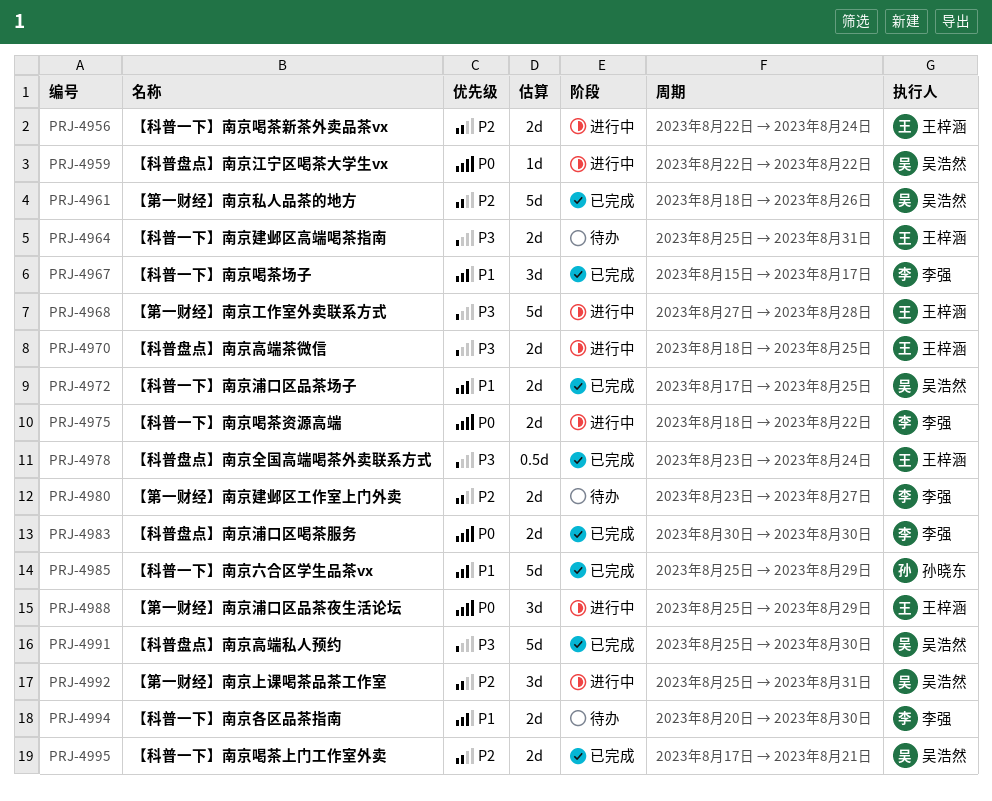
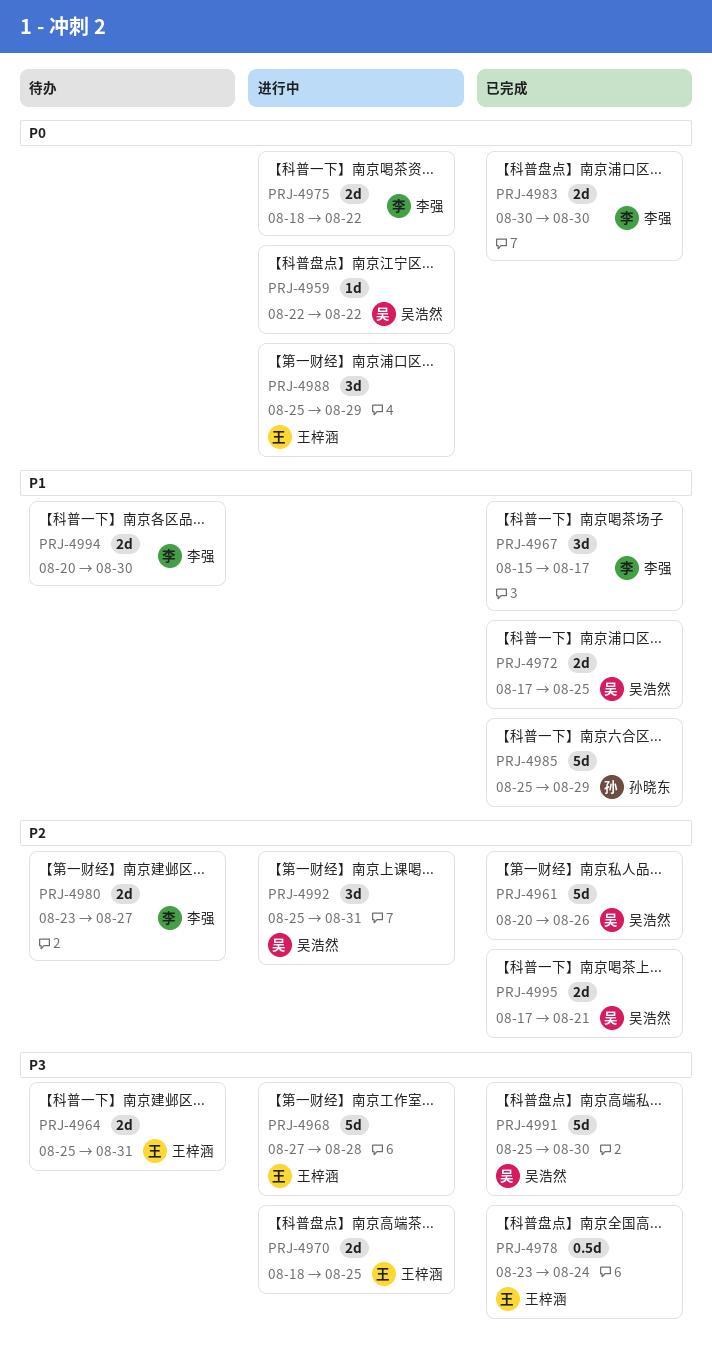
PRJ-4956: present -> none
PRJ-4961, start: Aug 18 -> Aug 20

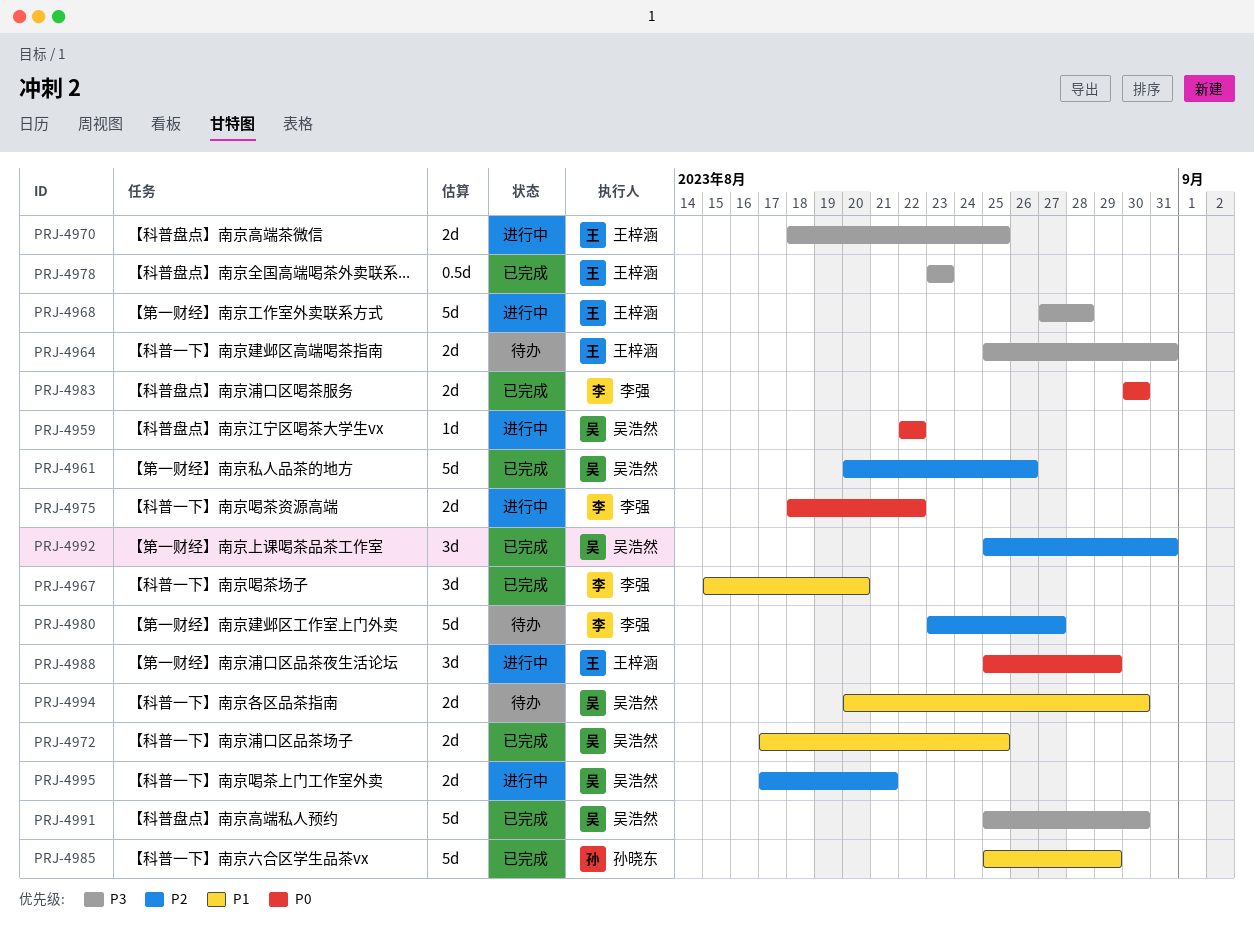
PRJ-4967, due: Aug 17 -> Aug 20
PRJ-4978, due: Aug 24 -> Aug 23
PRJ-4980, estimate: 2d -> 5d
PRJ-4992, status: 进行中 -> 已完成
PRJ-4994, owner: 李强 -> 吴浩然
PRJ-4995, status: 已完成 -> 进行中

